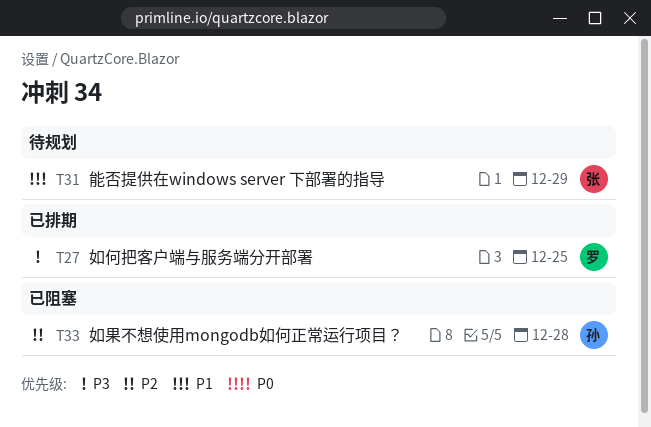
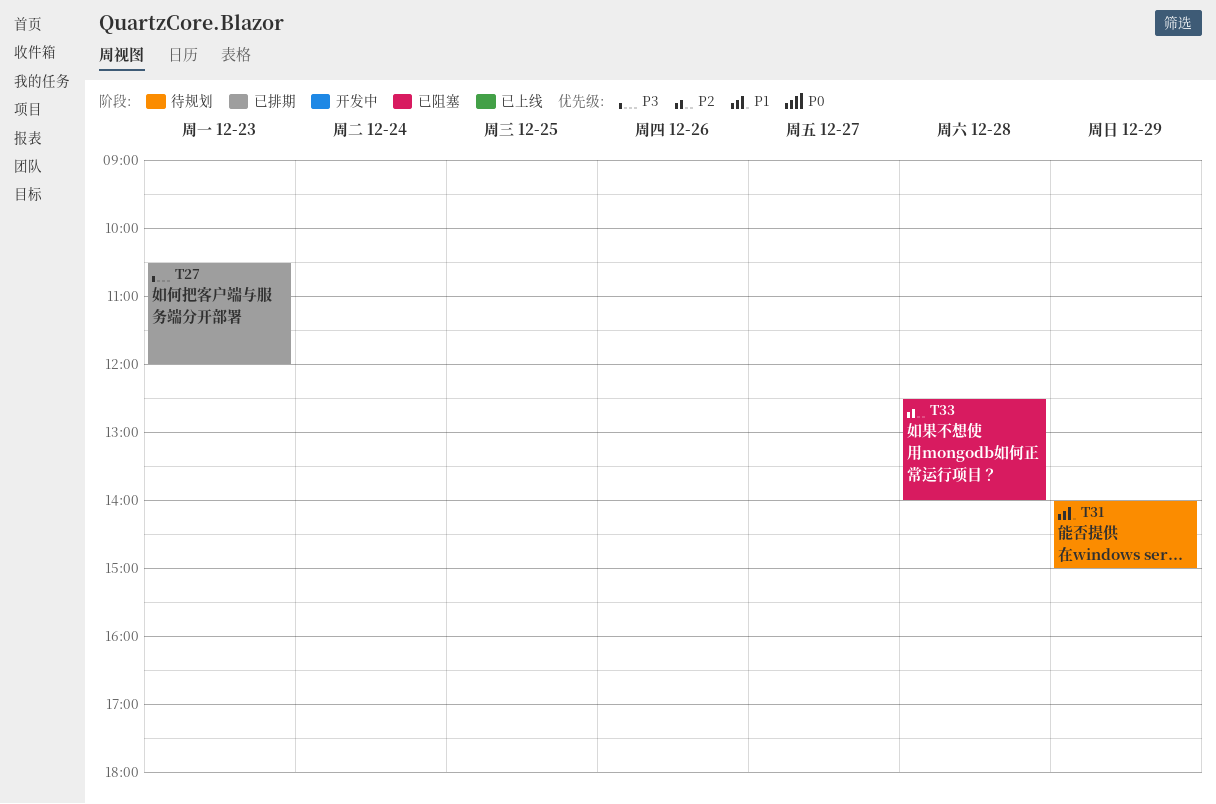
T27, day: Dec 25 -> Dec 23

